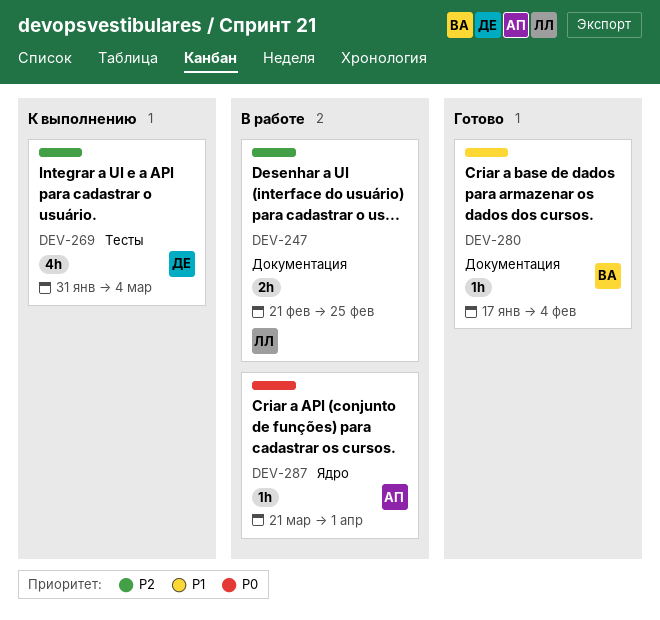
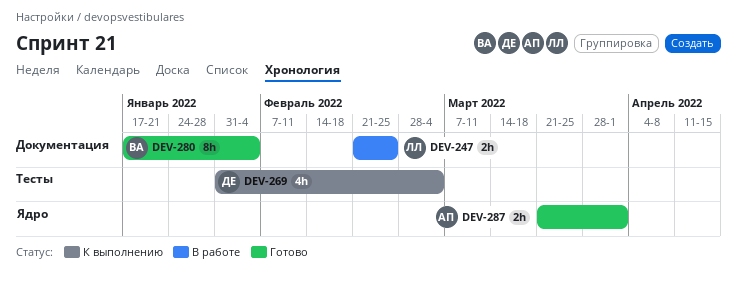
DEV-280, estimate: 1h -> 8h
DEV-287, status: В работе -> Готово
DEV-287, estimate: 1h -> 2h

